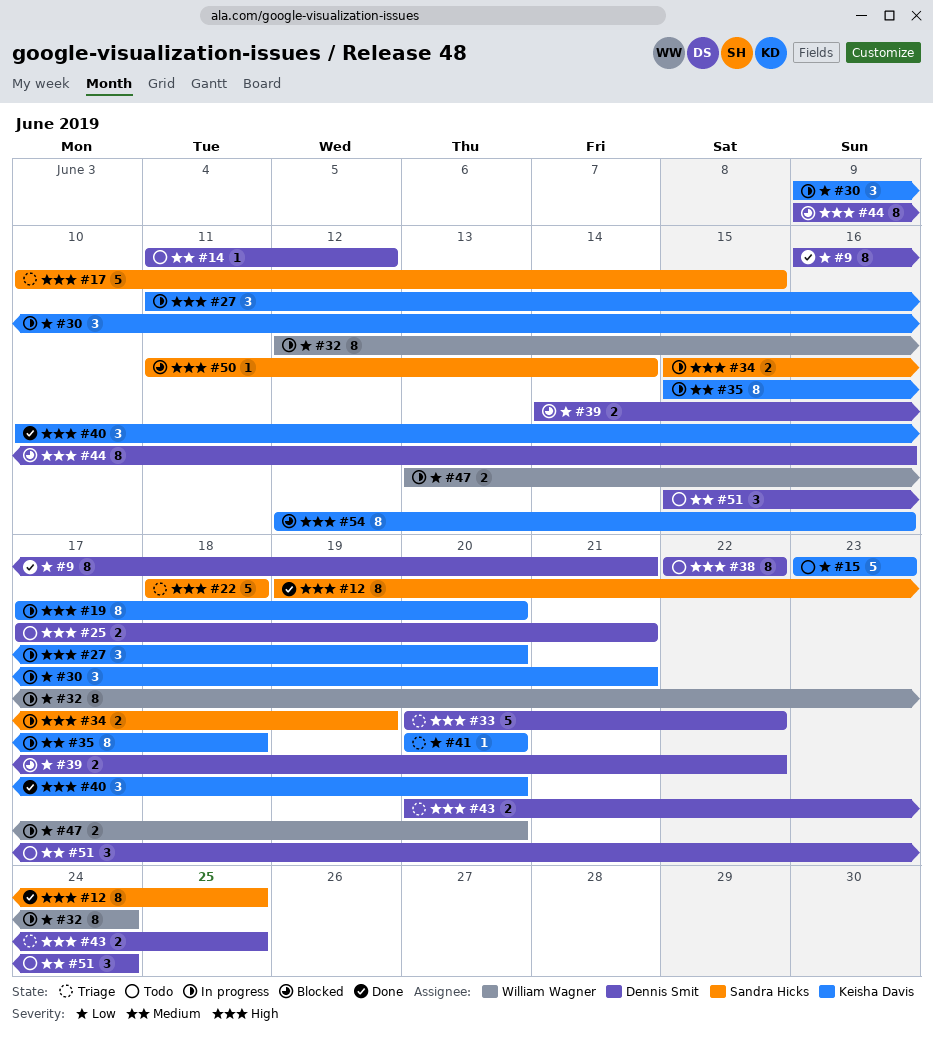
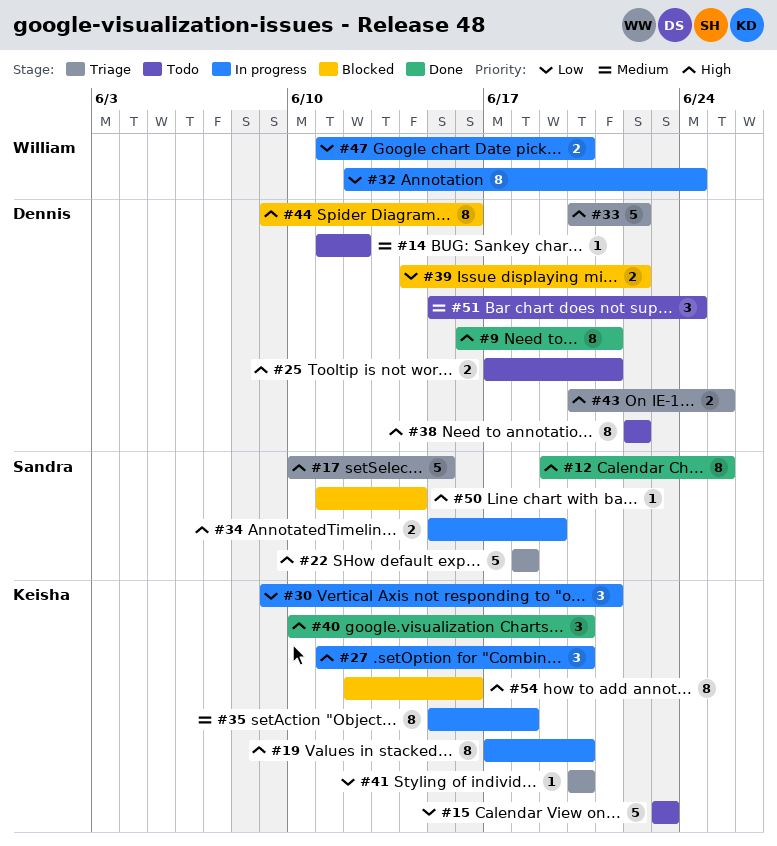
#9, priority: Low -> High
#47, start: Jun 13 -> Jun 11

